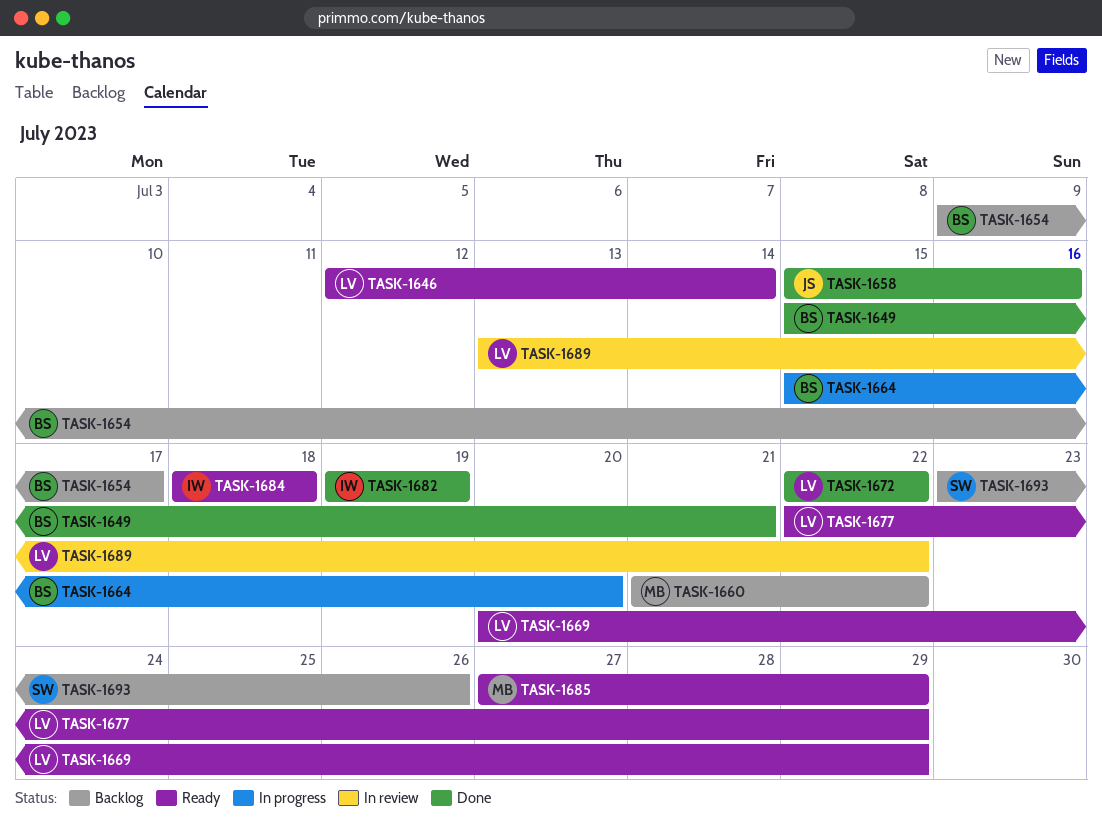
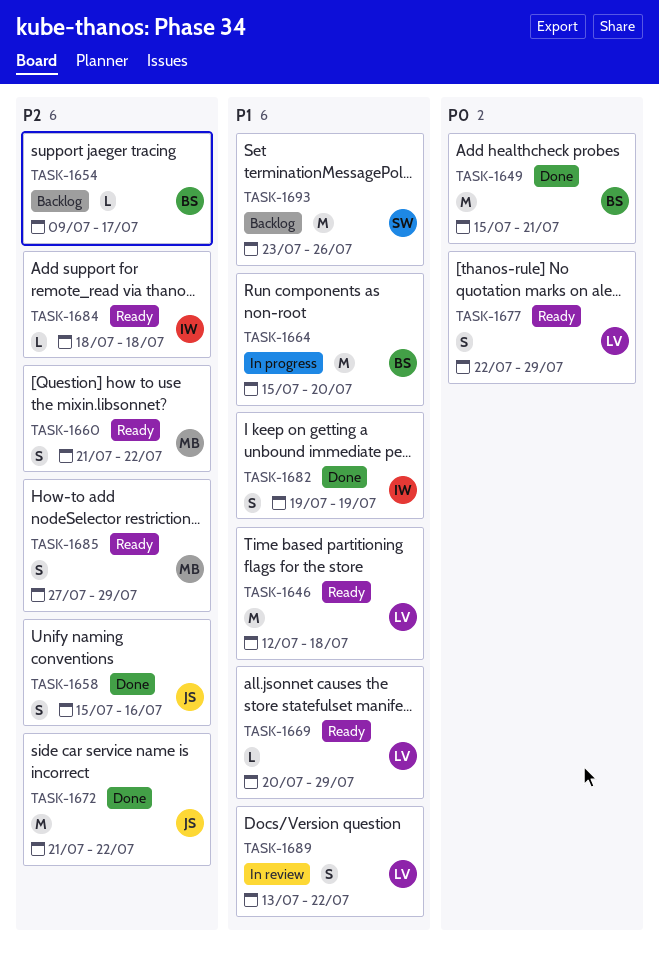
TASK-1646, due: Jul 14 -> Jul 18
TASK-1660, status: Backlog -> Ready
TASK-1672, owner: LV -> JS
TASK-1672, start: Jul 22 -> Jul 21

